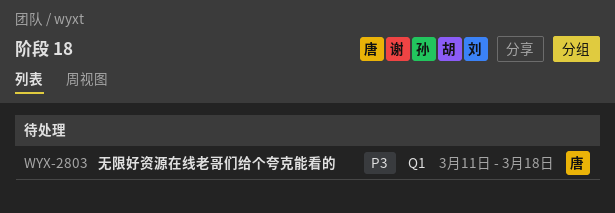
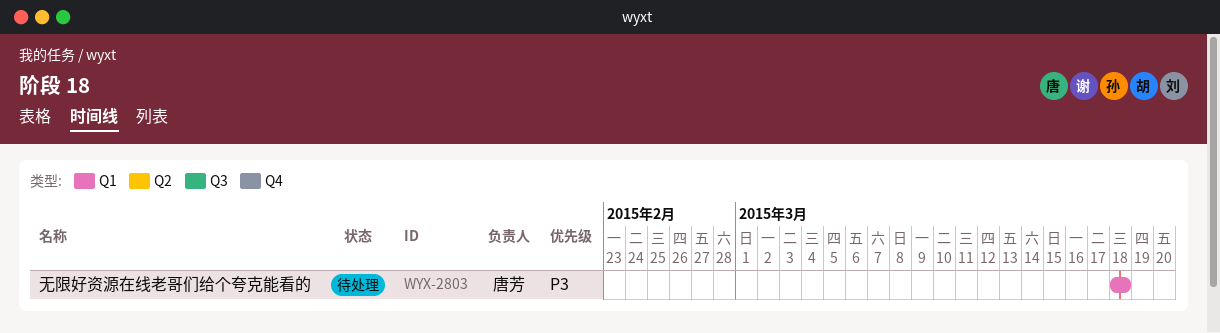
WYX-2803, start: Mar 11 -> Mar 18

